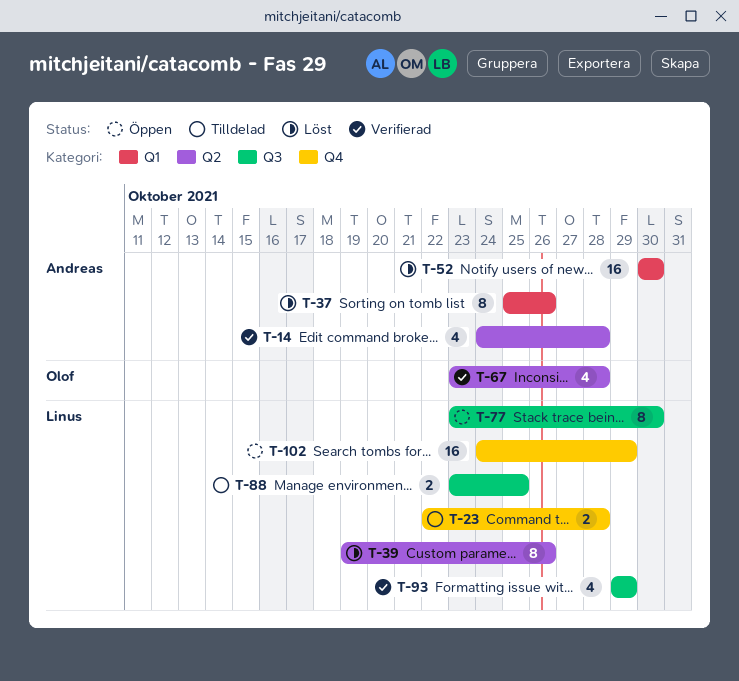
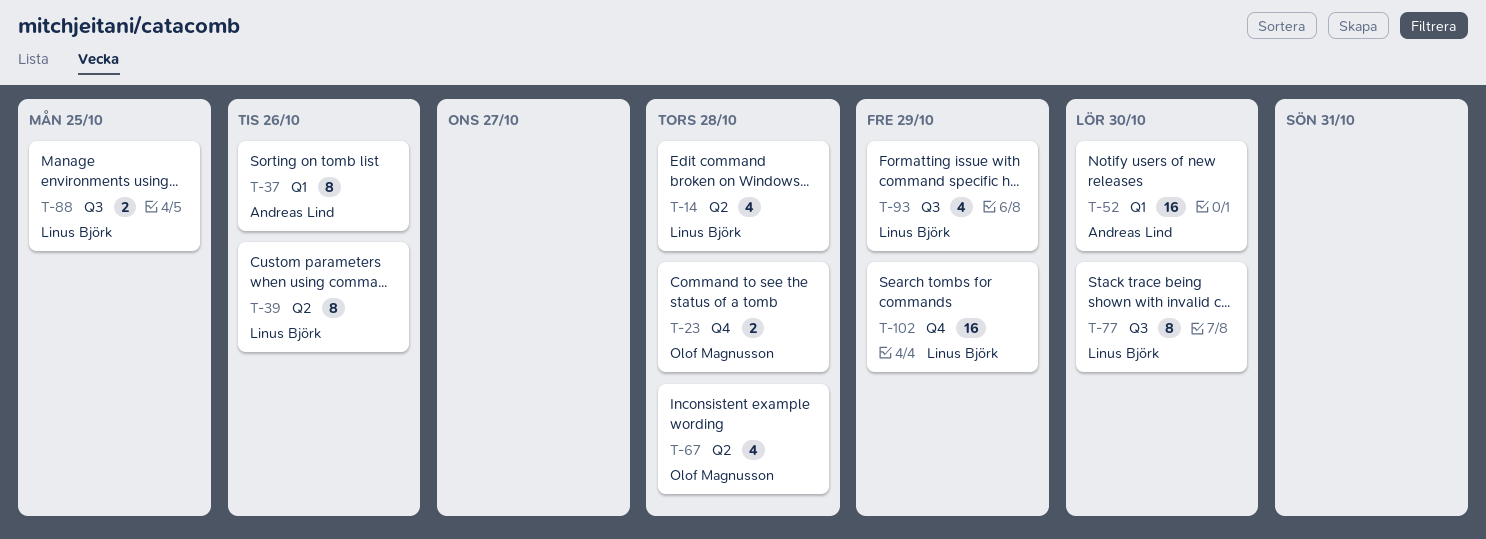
T-14, owner: Andreas Lind -> Linus Björk
T-23, owner: Linus Björk -> Olof Magnusson

